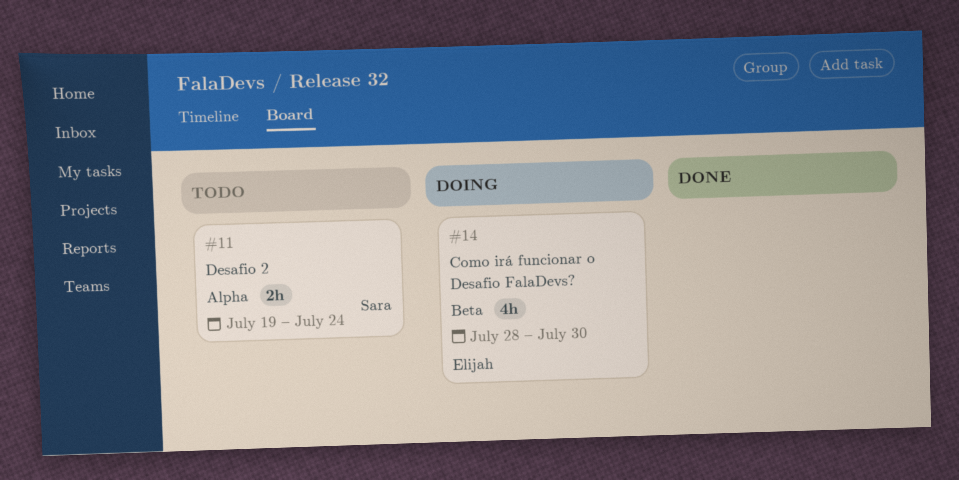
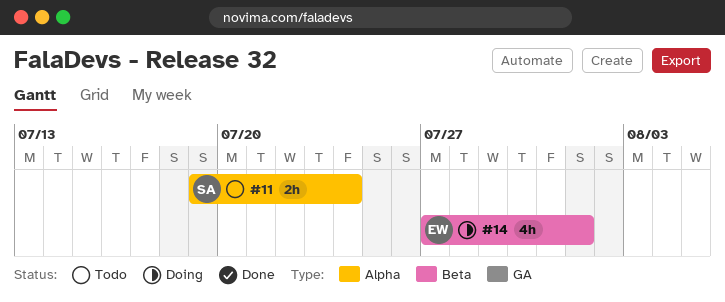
#14, start: Jul 28 -> Jul 27
#14, due: Jul 30 -> Aug 1

